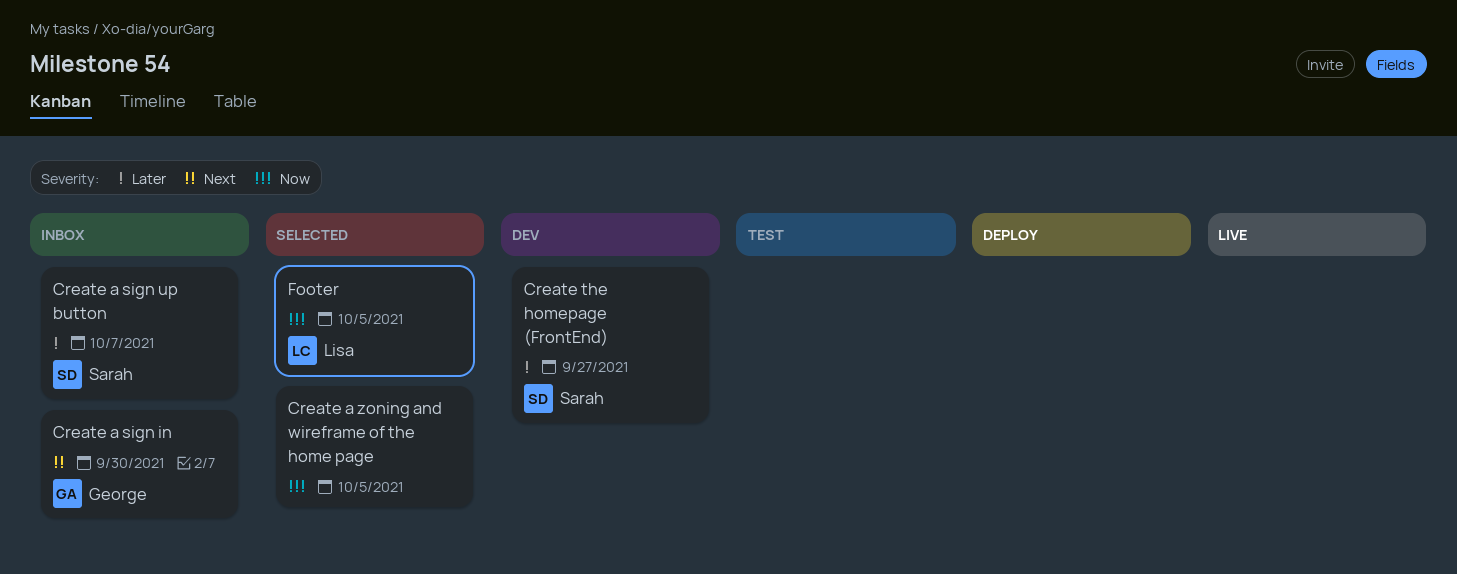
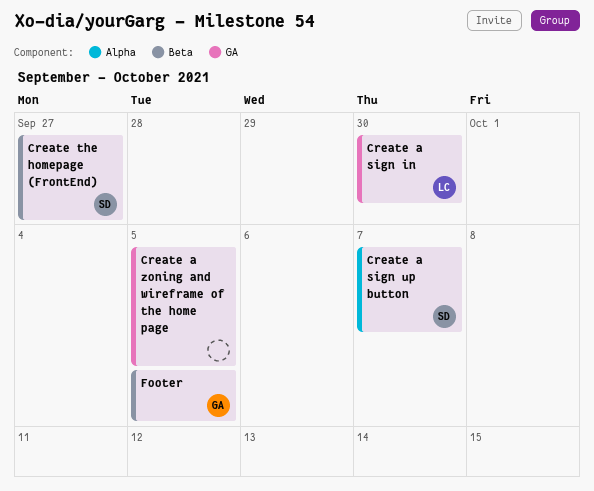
Create a sign in, owner: George -> Lisa
Footer, owner: Lisa -> George

